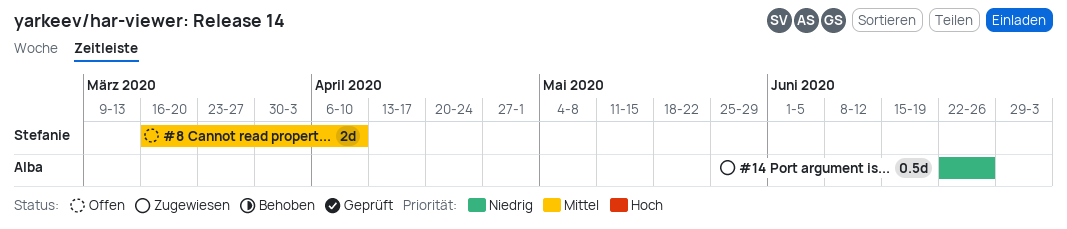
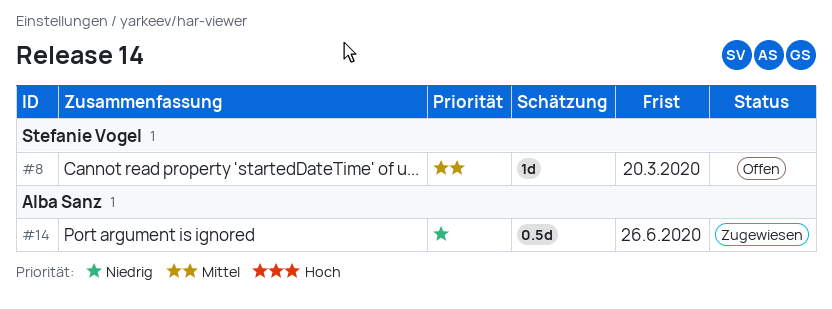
#8, estimate: 2d -> 1d
#8, due: Apr 10 -> Mar 20

